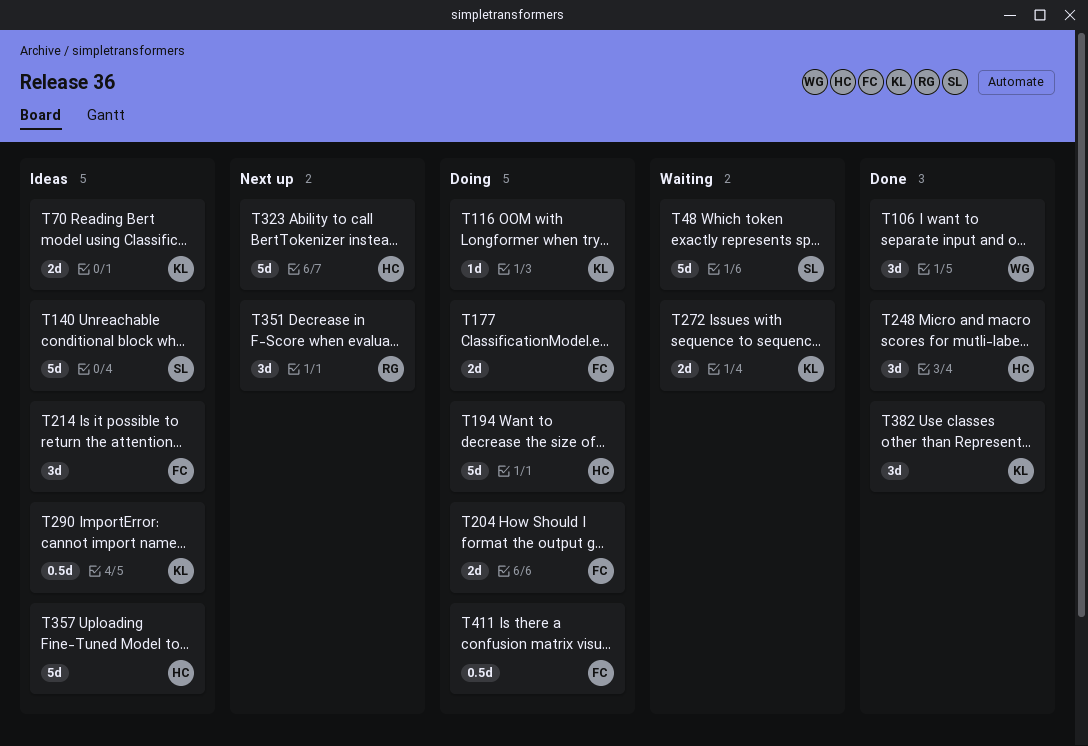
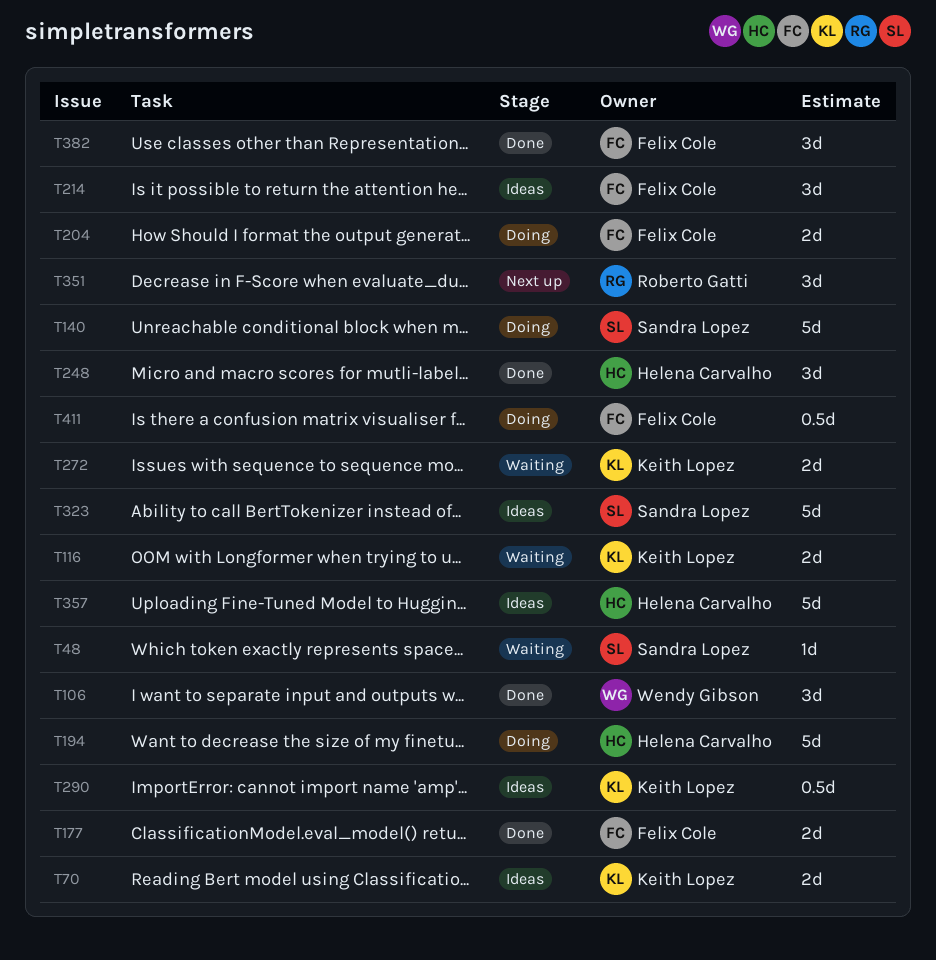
T48, estimate: 5d -> 1d
T116, status: Doing -> Waiting
T116, estimate: 1d -> 2d
T140, status: Ideas -> Doing
T177, status: Doing -> Done
T323, status: Next up -> Ideas
T323, owner: Helena Carvalho -> Sandra Lopez
T382, owner: Keith Lopez -> Felix Cole

